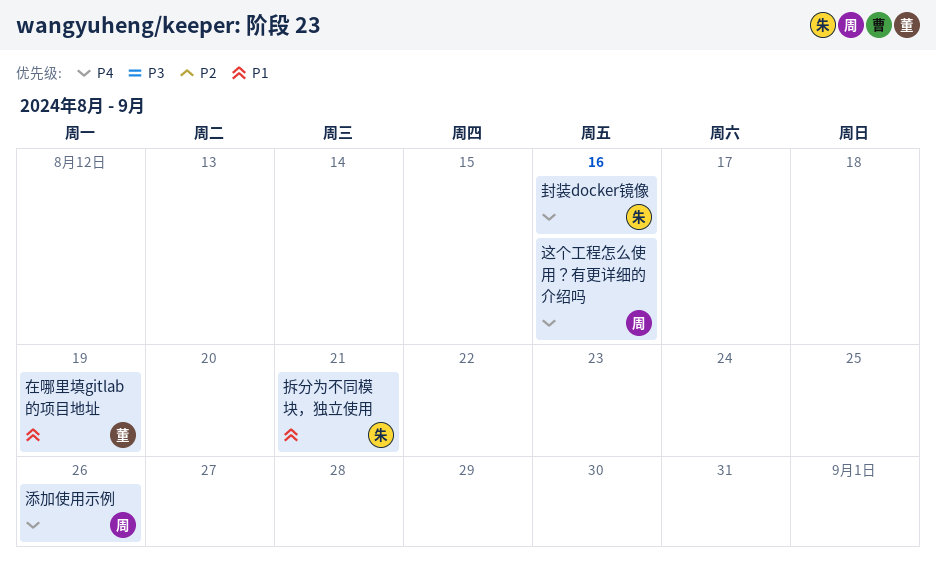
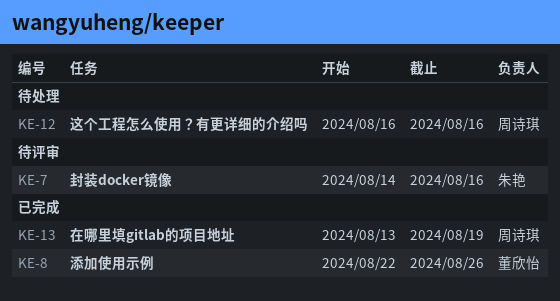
在哪里填gitlab的项目地址, owner: 董欣怡 -> 周诗琪
拆分为不同模块，独立使用: present -> none
添加使用示例, owner: 周诗琪 -> 董欣怡

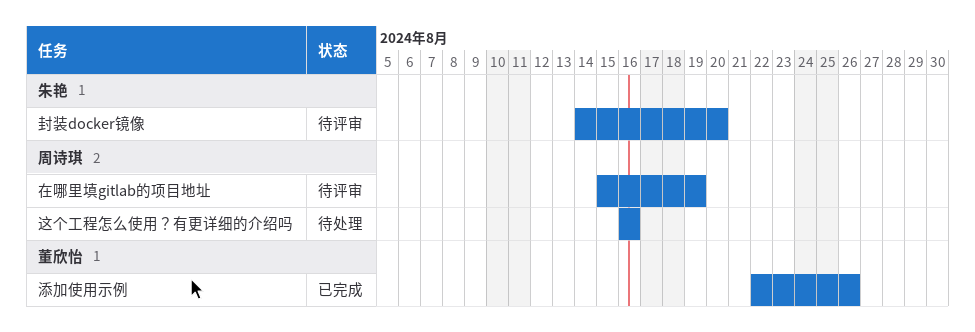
在哪里填gitlab的项目地址, status: 已完成 -> 待评审
在哪里填gitlab的项目地址, start: Aug 13 -> Aug 15
封装docker镜像, due: Aug 16 -> Aug 20

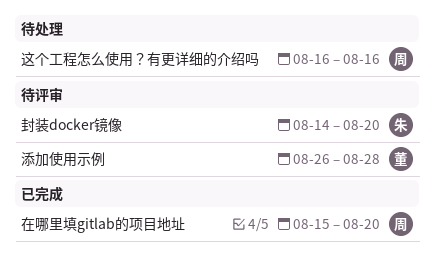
在哪里填gitlab的项目地址, status: 待评审 -> 已完成
在哪里填gitlab的项目地址, due: Aug 19 -> Aug 20
添加使用示例, status: 已完成 -> 待评审
添加使用示例, start: Aug 22 -> Aug 26
添加使用示例, due: Aug 26 -> Aug 28

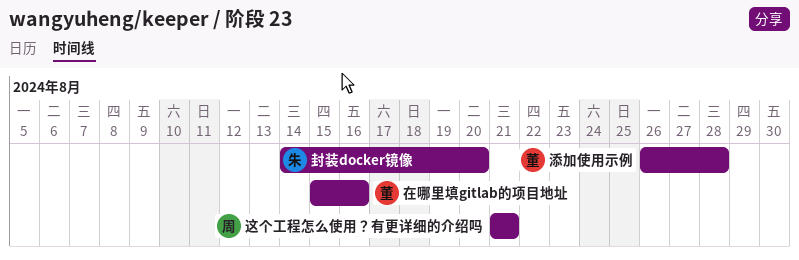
在哪里填gitlab的项目地址, owner: 周 -> 董
在哪里填gitlab的项目地址, due: Aug 20 -> Aug 16
这个工程怎么使用？有更详细的介绍吗, start: Aug 16 -> Aug 21
这个工程怎么使用？有更详细的介绍吗, due: Aug 16 -> Aug 21

